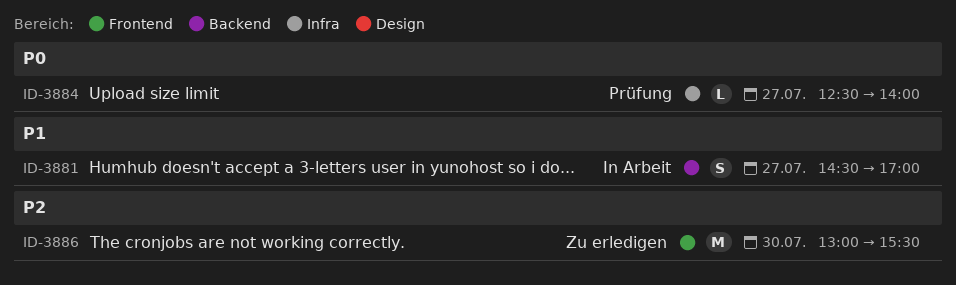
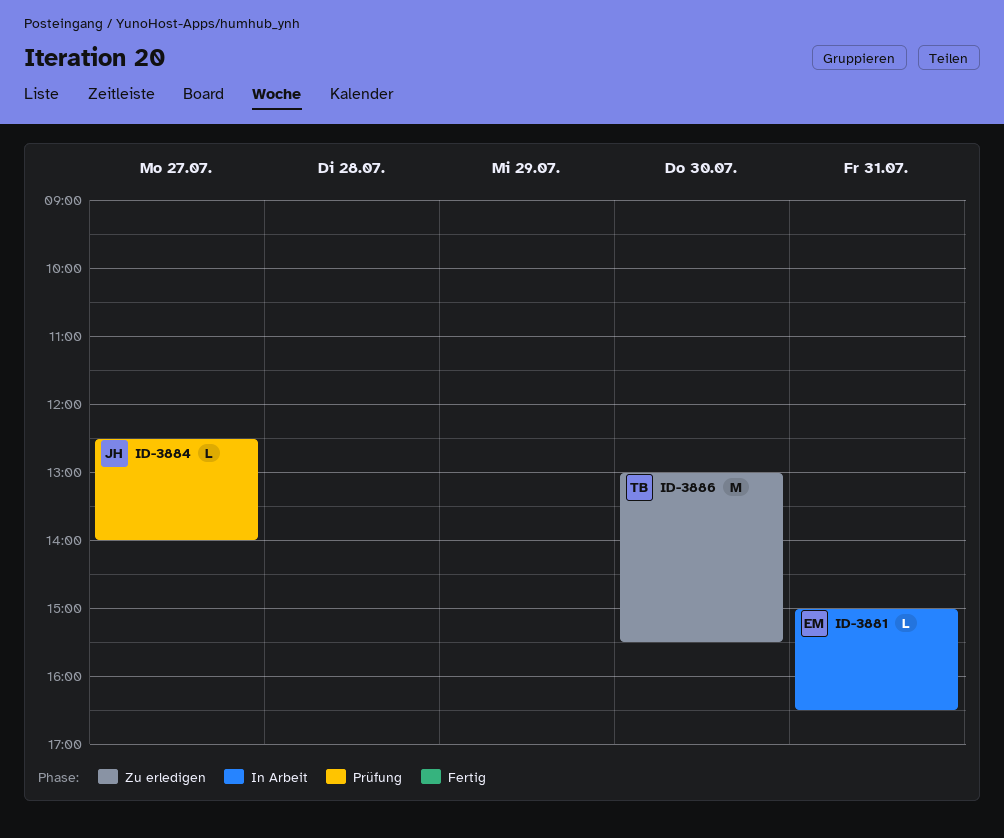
ID-3881, estimate: S -> L
ID-3881, day: Jul 27 -> Jul 31
ID-3881, begins: 14:30 -> 15:00
ID-3881, ends: 17:00 -> 16:30

